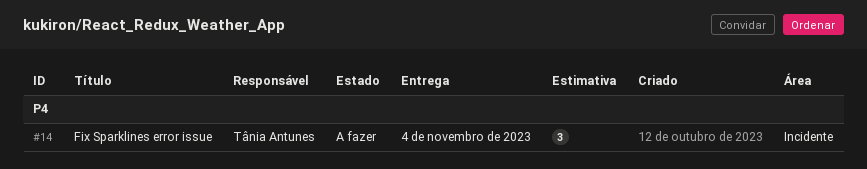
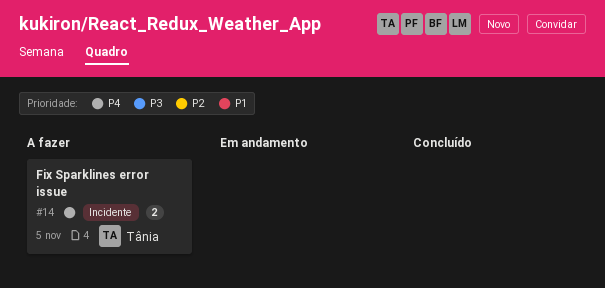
#14, estimate: 3 -> 2
#14, due: Nov 4 -> Nov 5

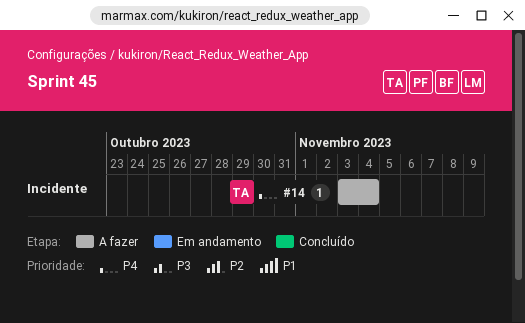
#14, estimate: 2 -> 1
#14, due: Nov 5 -> Nov 4

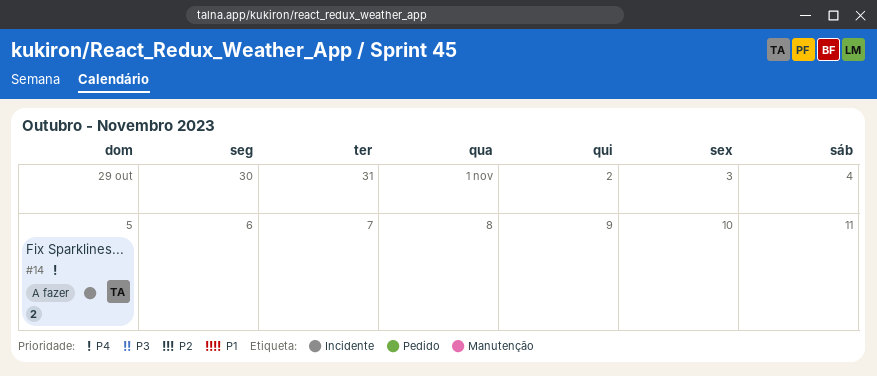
#14, estimate: 1 -> 2
#14, due: Nov 4 -> Nov 5

